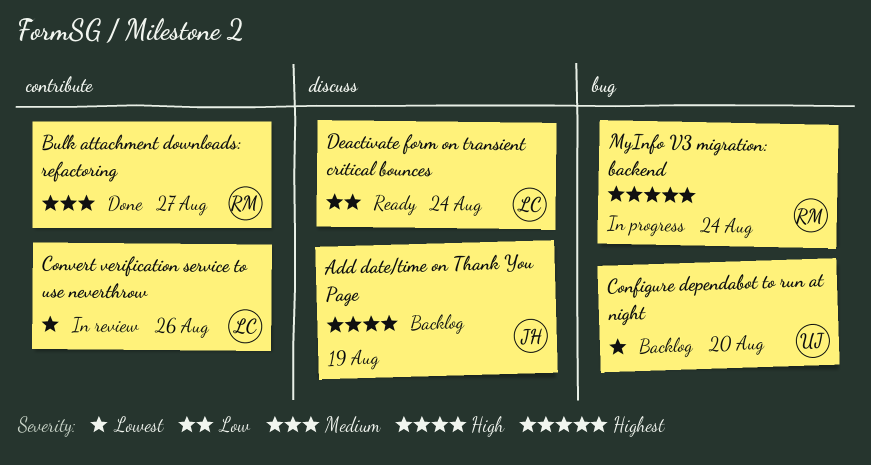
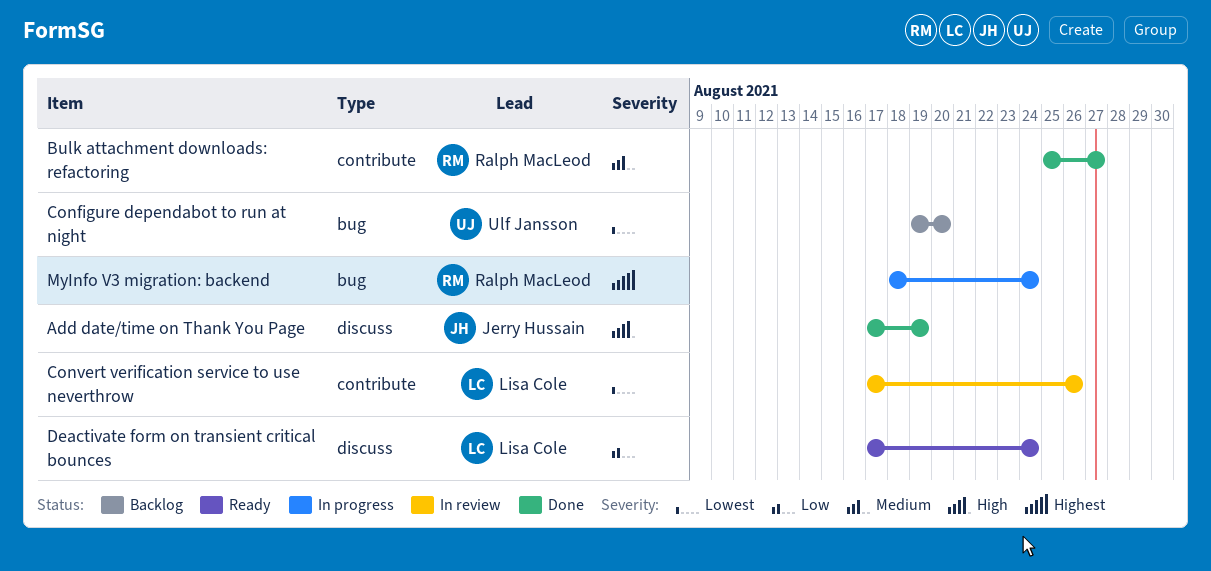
Add date/time on Thank You Page, status: Backlog -> Done

